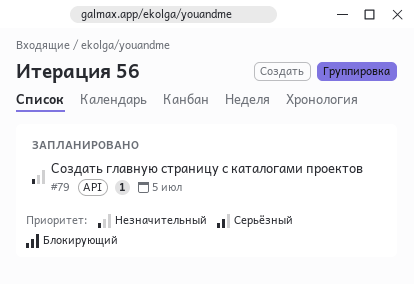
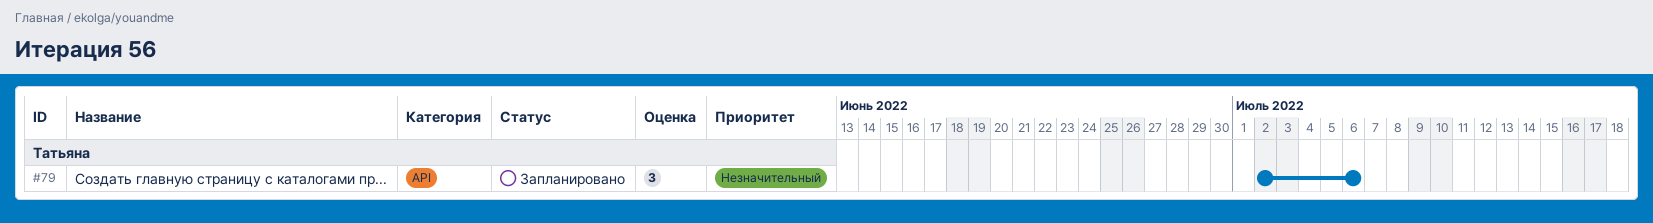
#79, estimate: 1 -> 3
#79, due: Jul 5 -> Jul 6

